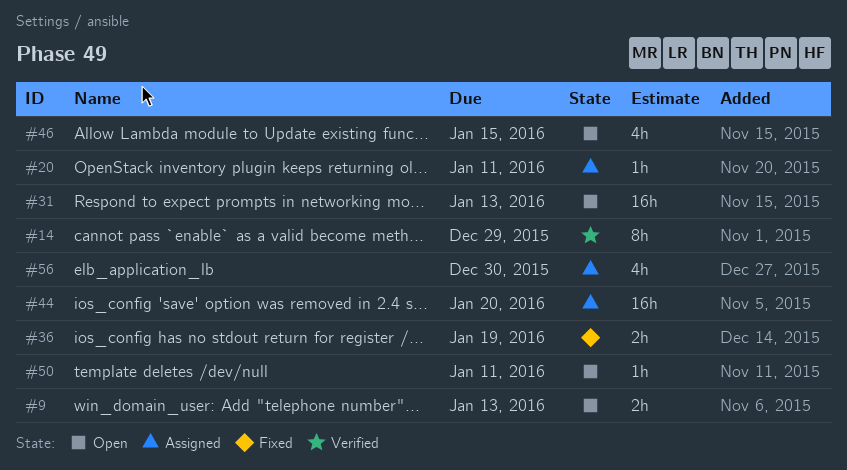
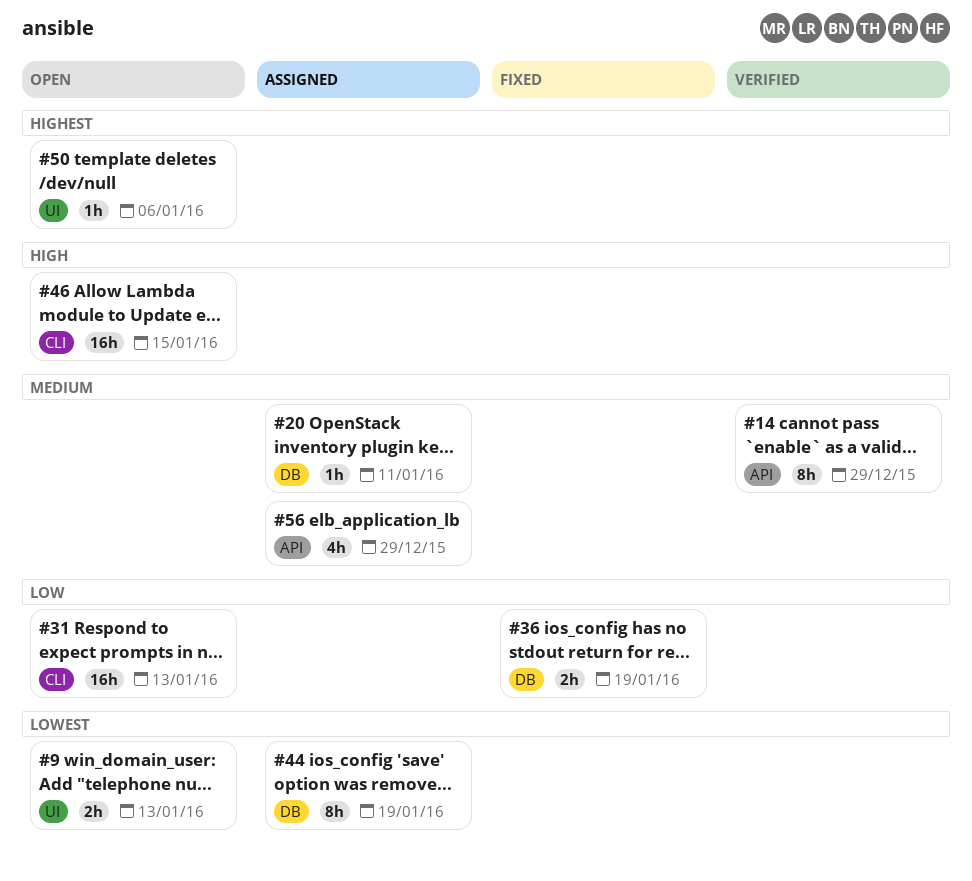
#44, estimate: 16h -> 8h
#44, due: Jan 20 -> Jan 19
#46, estimate: 4h -> 16h
#50, due: Jan 11 -> Jan 6
#56, due: Dec 30 -> Dec 29

